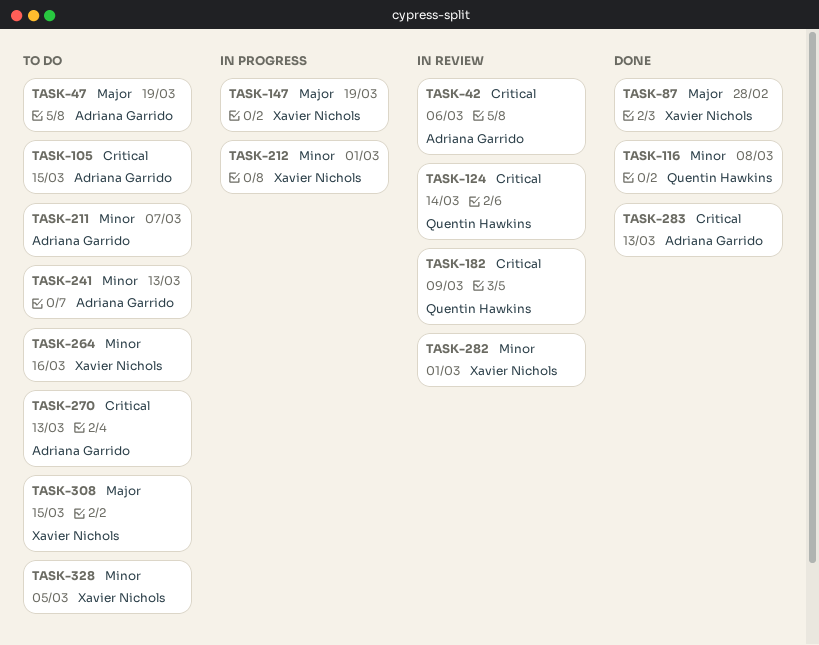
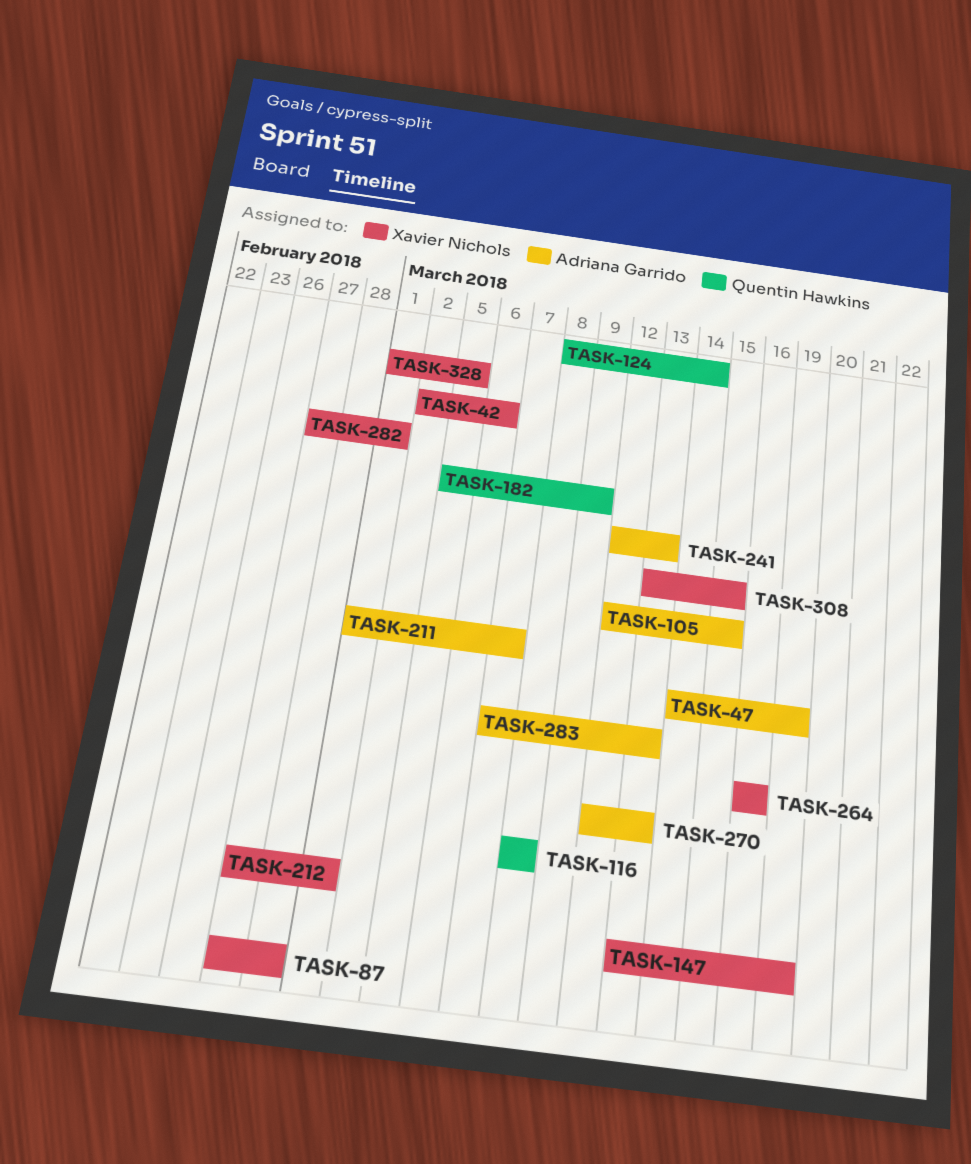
TASK-42, owner: Adriana Garrido -> Xavier Nichols

